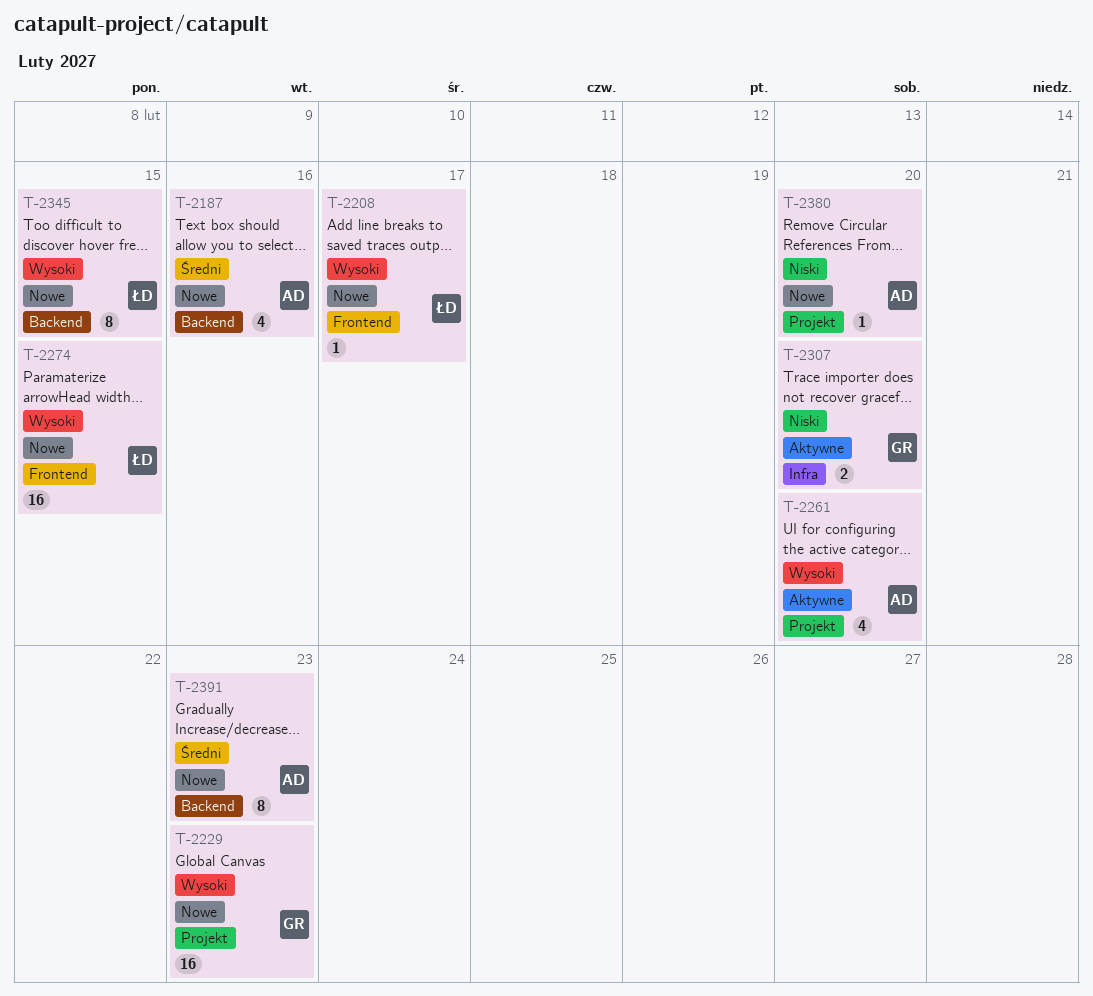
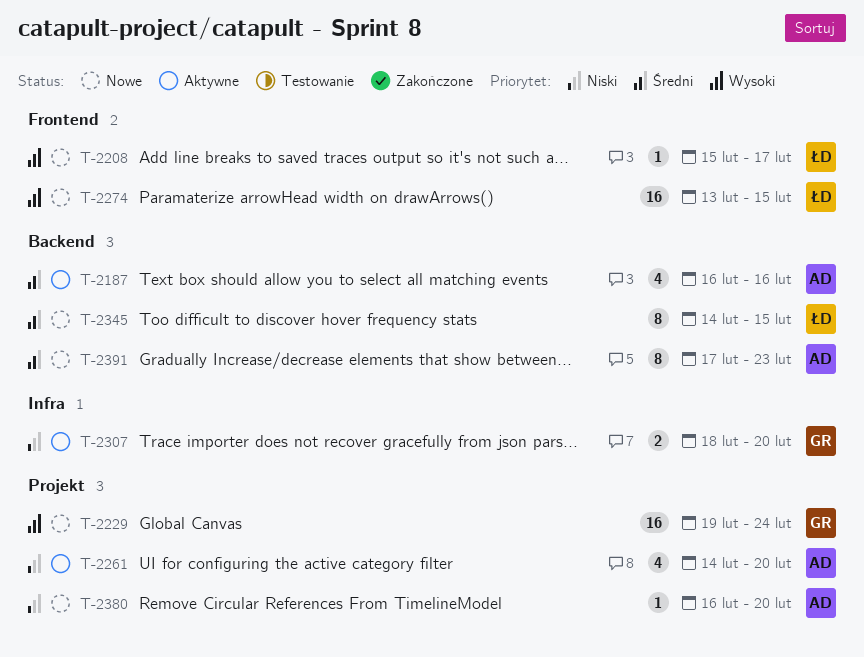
T-2187, status: Nowe -> Aktywne
T-2229, due: Feb 23 -> Feb 24
T-2261, priority: Wysoki -> Niski
T-2345, priority: Wysoki -> Średni

